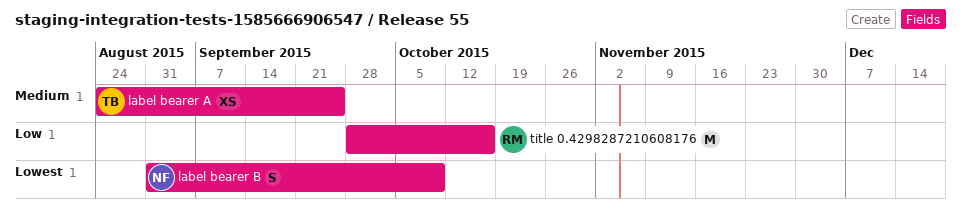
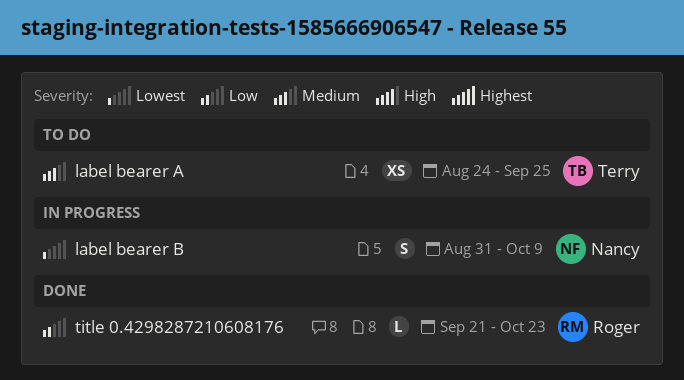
title 0.4298287210608176, estimate: M -> L
title 0.4298287210608176, start: Sep 28 -> Sep 21
title 0.4298287210608176, due: Oct 16 -> Oct 23

